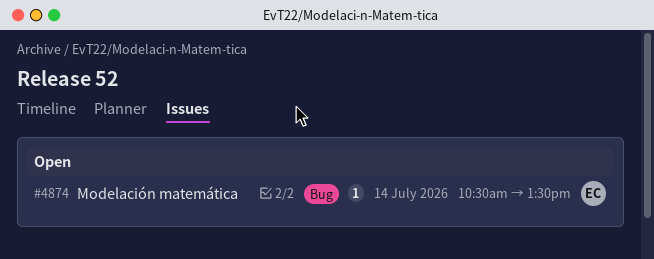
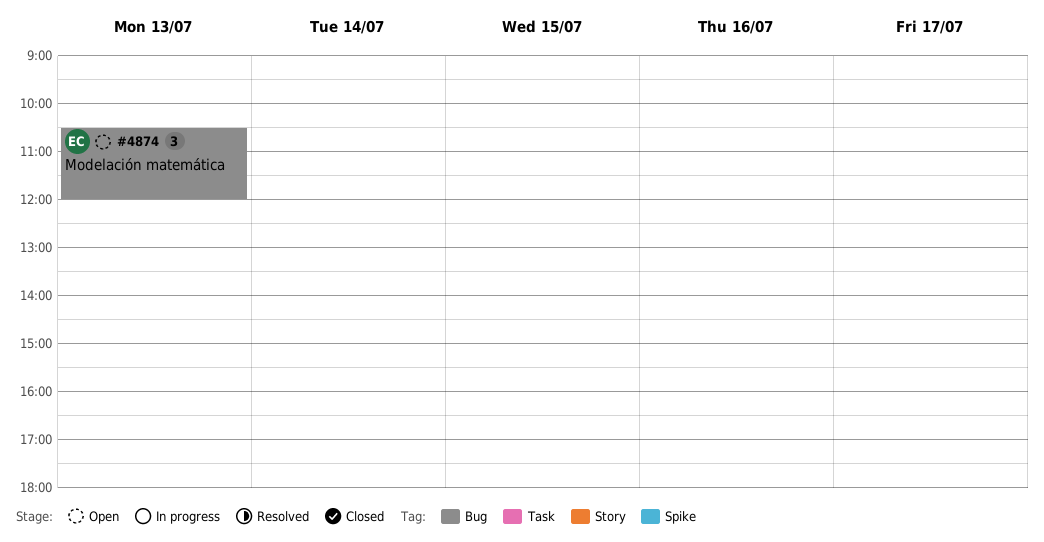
#4874, estimate: 1 -> 3
#4874, day: Jul 14 -> Jul 13
#4874, ends: 13:30 -> 12:00

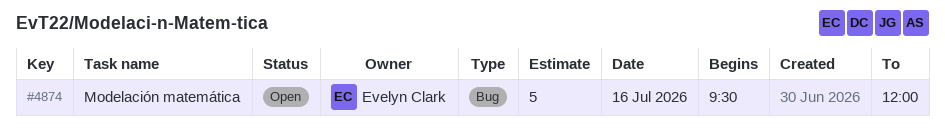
#4874, estimate: 3 -> 5
#4874, day: Jul 13 -> Jul 16
#4874, begins: 10:30 -> 09:30

